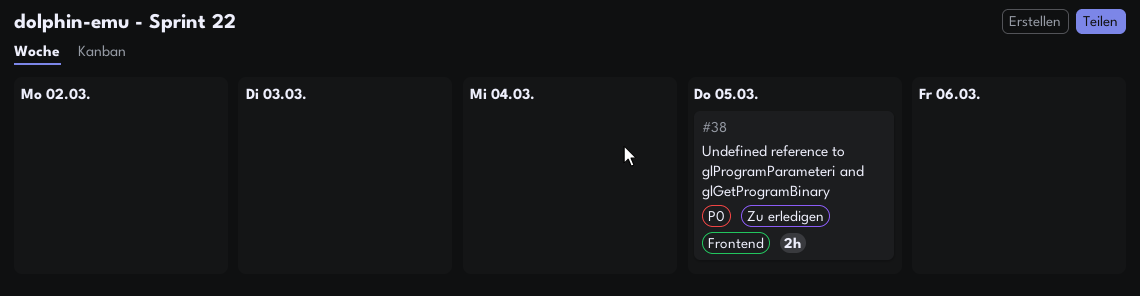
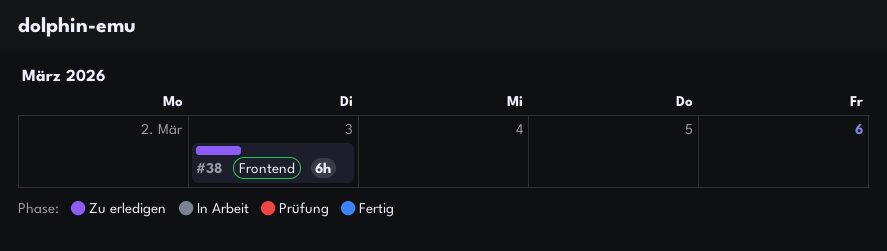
#38, estimate: 2h -> 6h
#38, due: Mar 5 -> Mar 3

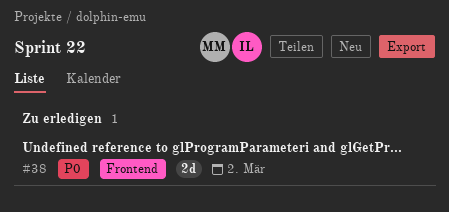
#38, estimate: 6h -> 2d
#38, due: Mar 3 -> Mar 2

